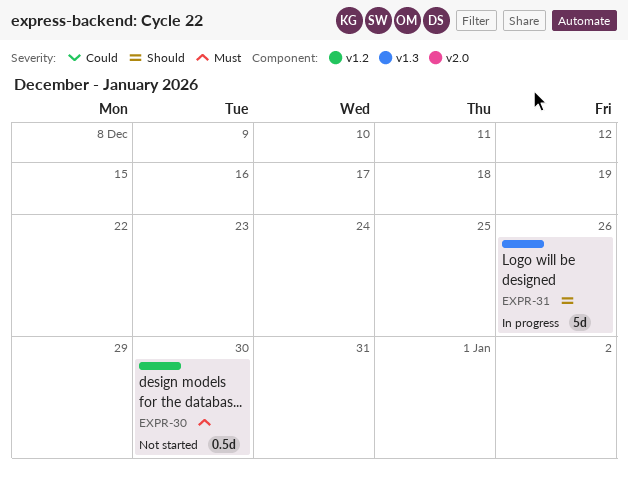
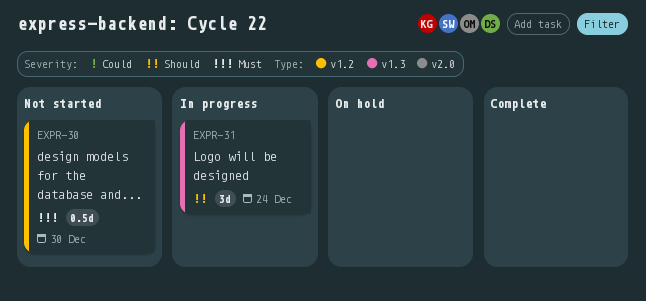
EXPR-31, estimate: 5d -> 3d
EXPR-31, due: Dec 26 -> Dec 24

